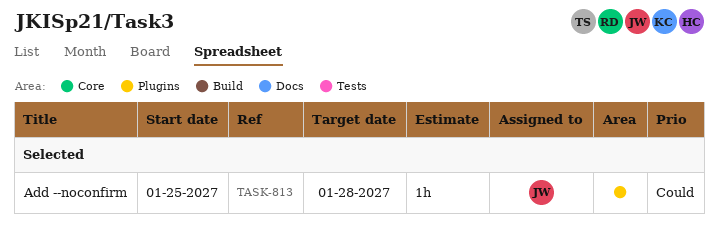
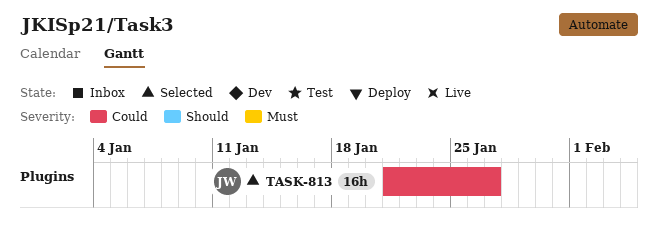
TASK-813, estimate: 1h -> 16h
TASK-813, start: Jan 25 -> Jan 21
TASK-813, due: Jan 28 -> Jan 27

